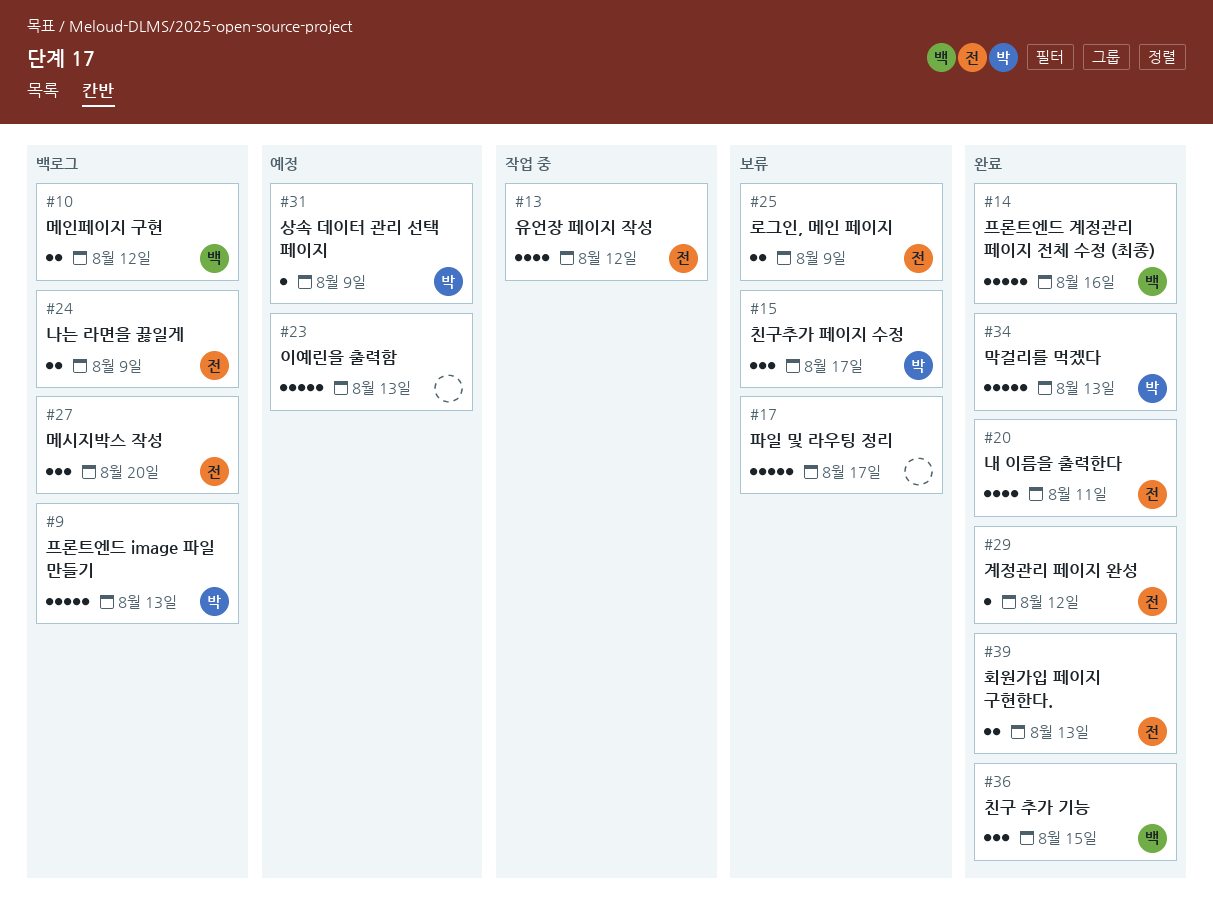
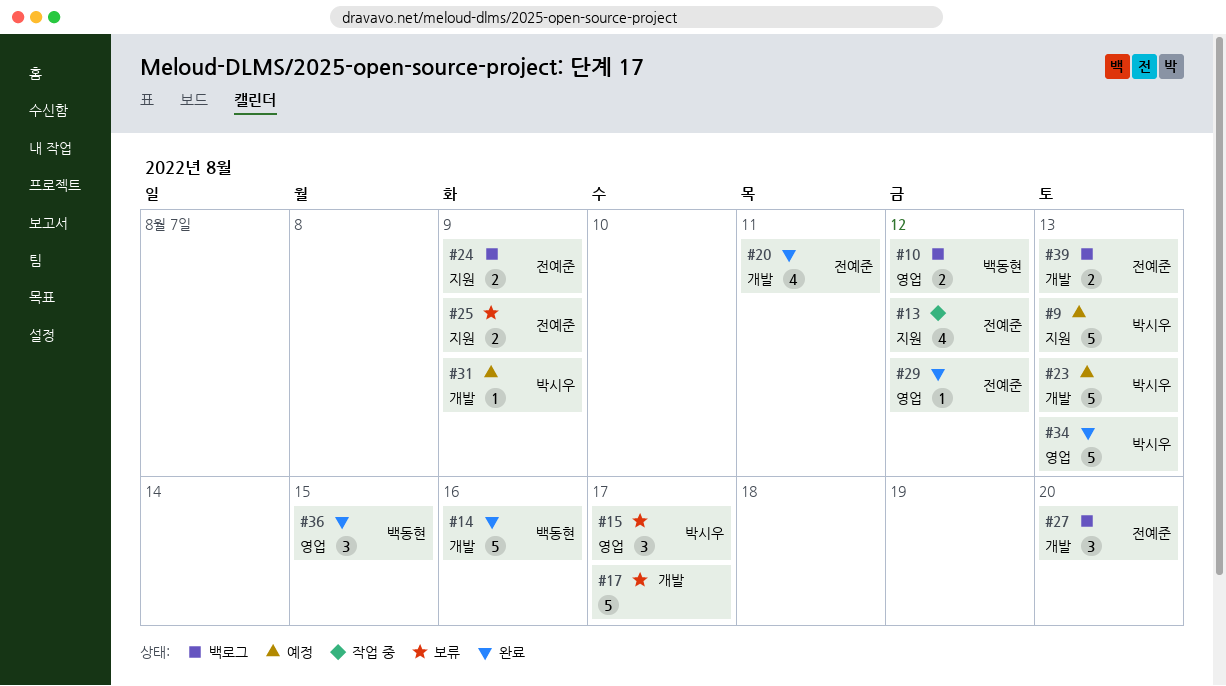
#9, status: 백로그 -> 예정
#23, owner: none -> 박시우
#39, status: 완료 -> 백로그

